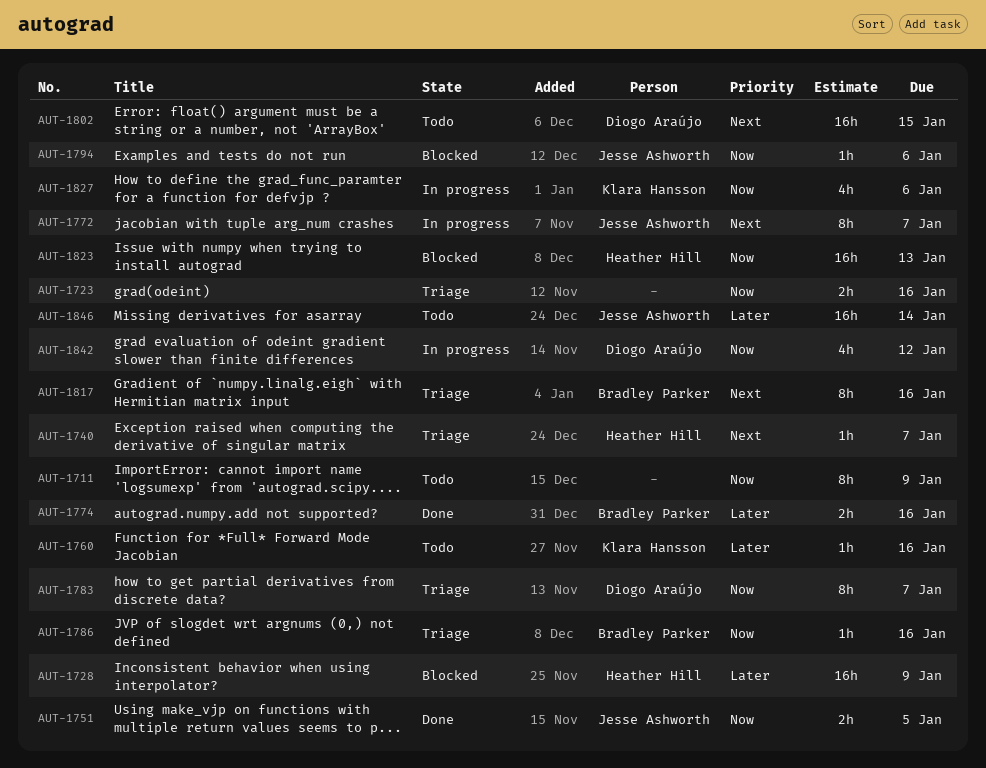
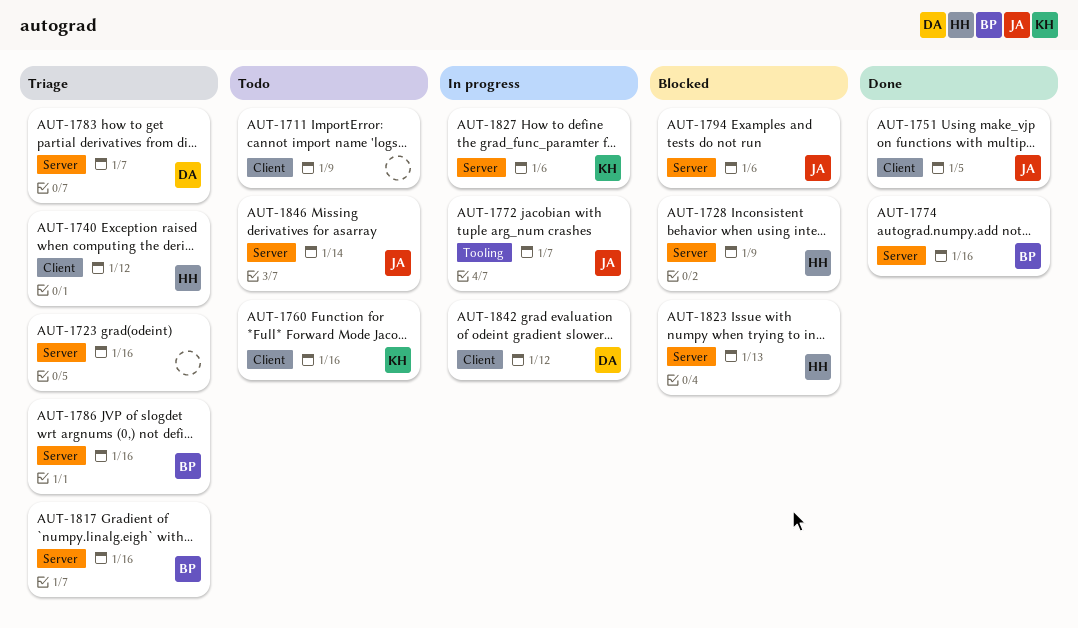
AUT-1740, due: Jan 7 -> Jan 12
AUT-1802: present -> none

